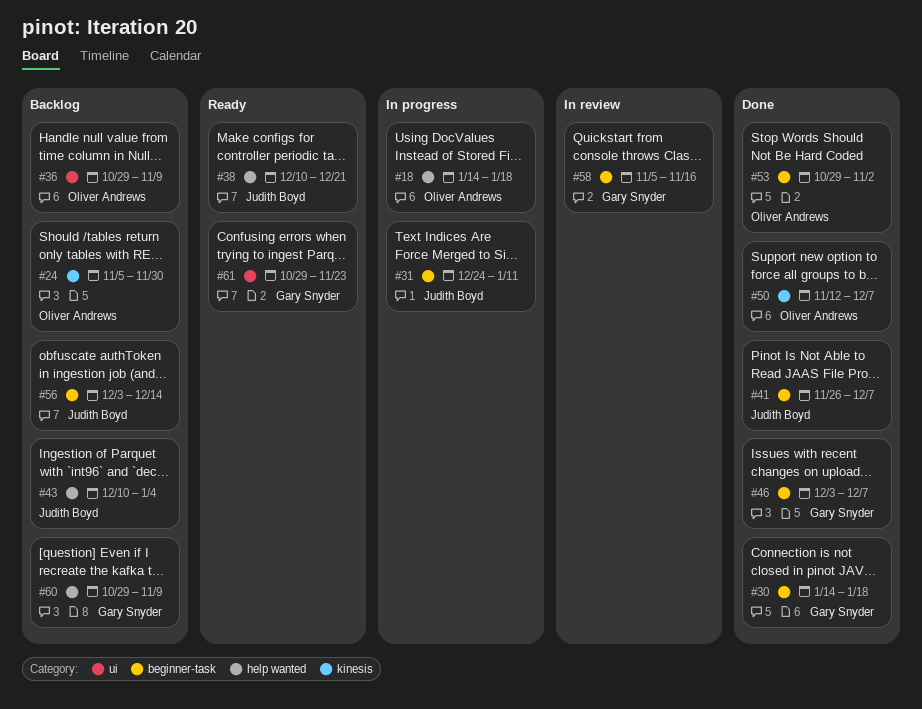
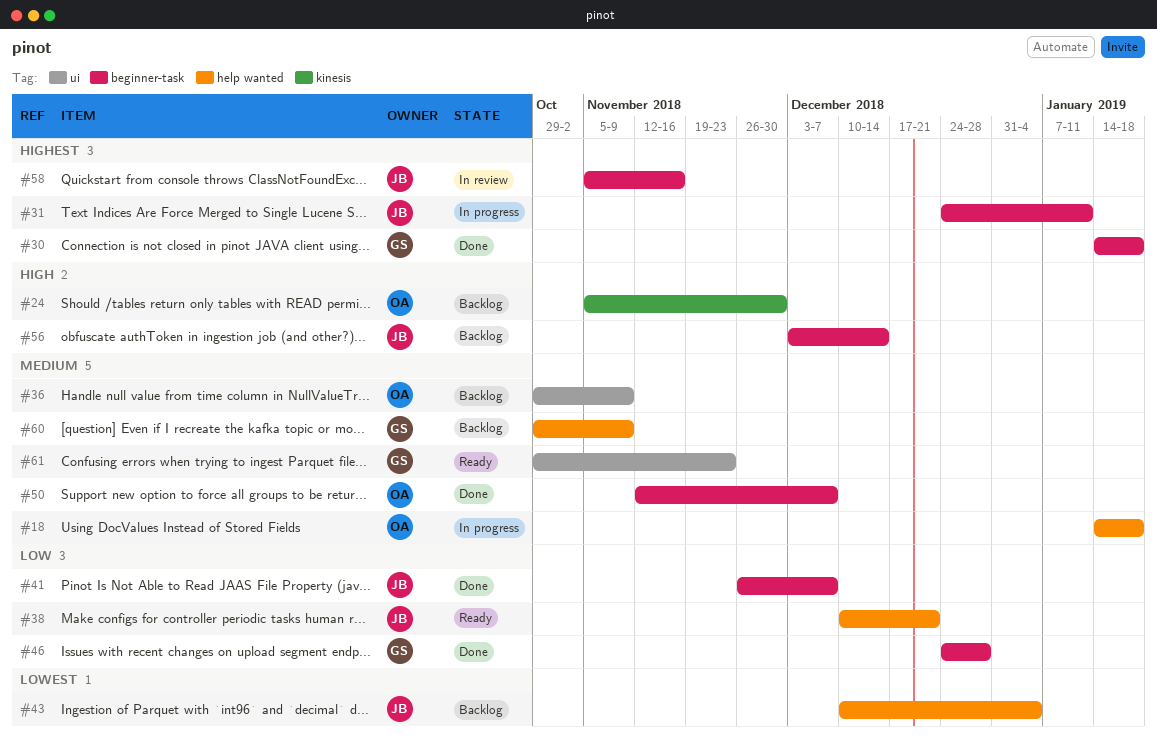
#46, start: Dec 3 -> Dec 24
#46, due: Dec 7 -> Dec 28
#50, label: kinesis -> beginner-task
#53: present -> none
#58, owner: Gary Snyder -> Judith Boyd

